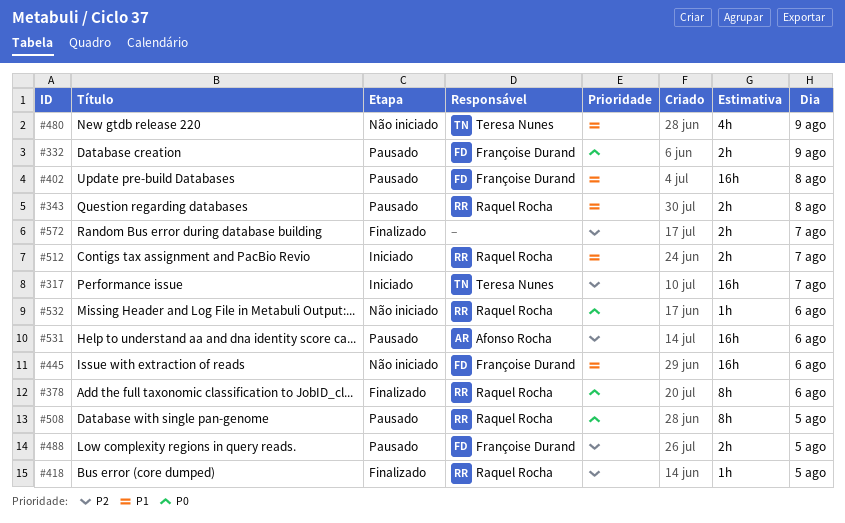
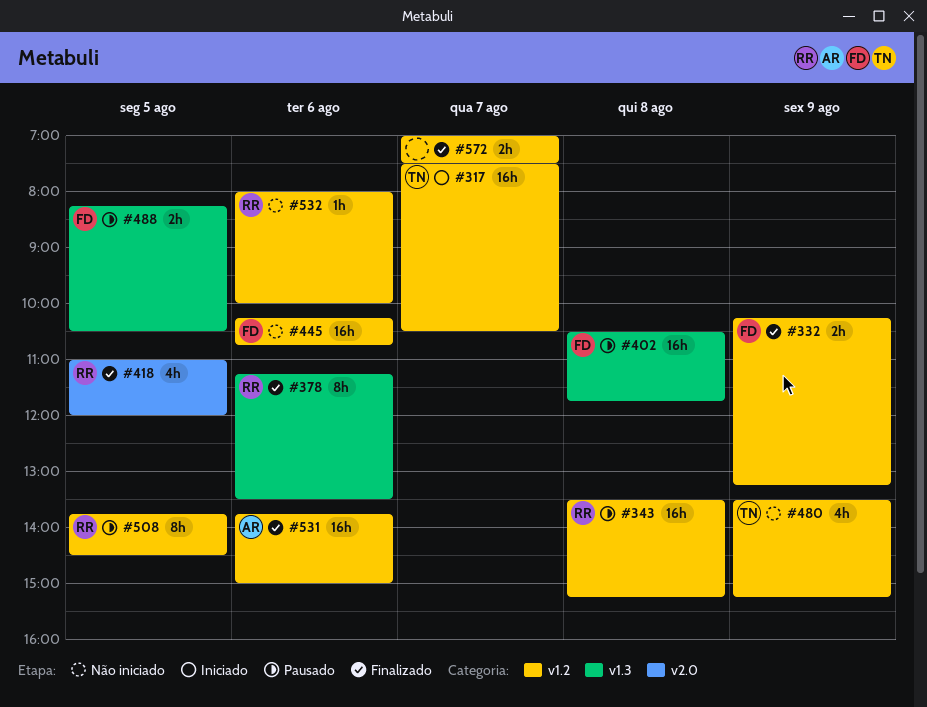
#332, status: Pausado -> Finalizado
#343, estimate: 2h -> 16h
#418, estimate: 1h -> 4h
#512: present -> none
#531, status: Pausado -> Finalizado

